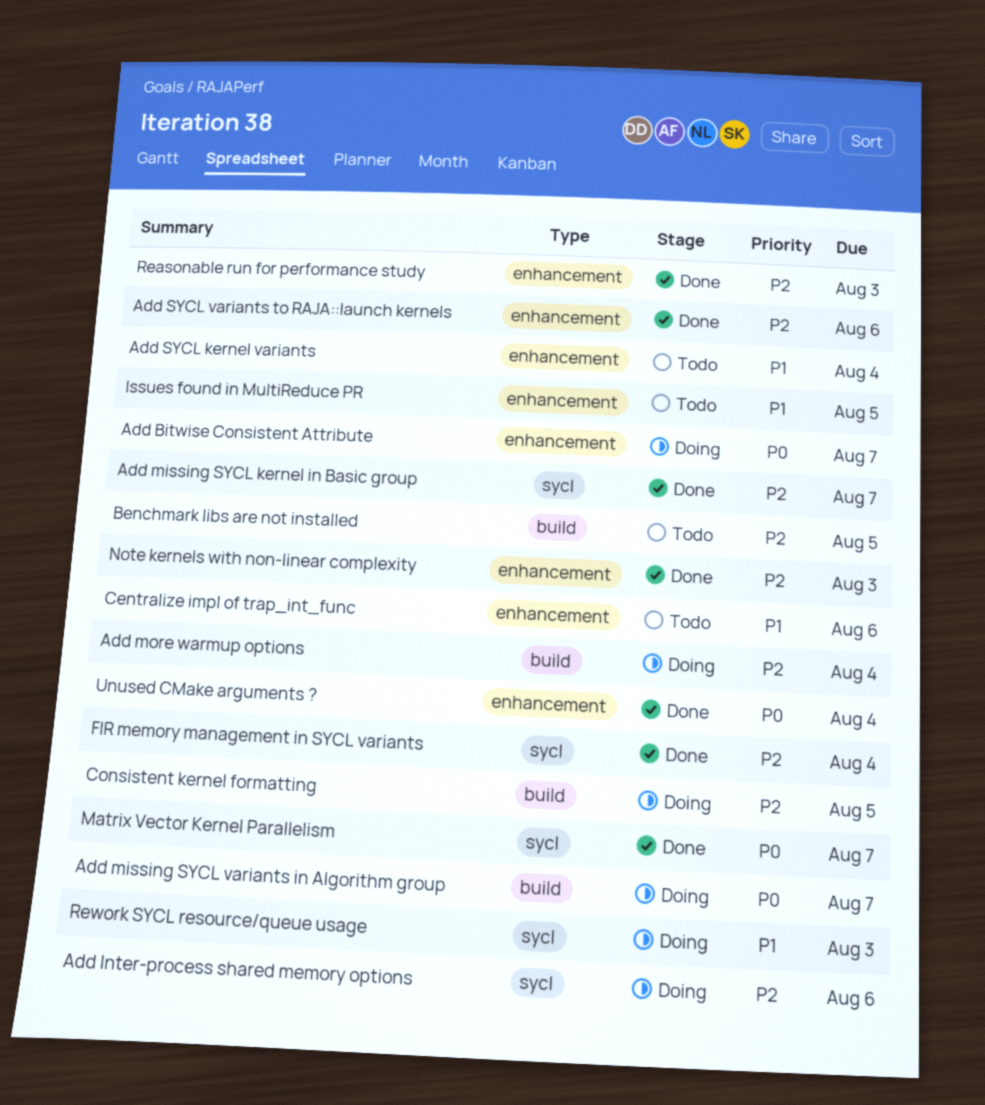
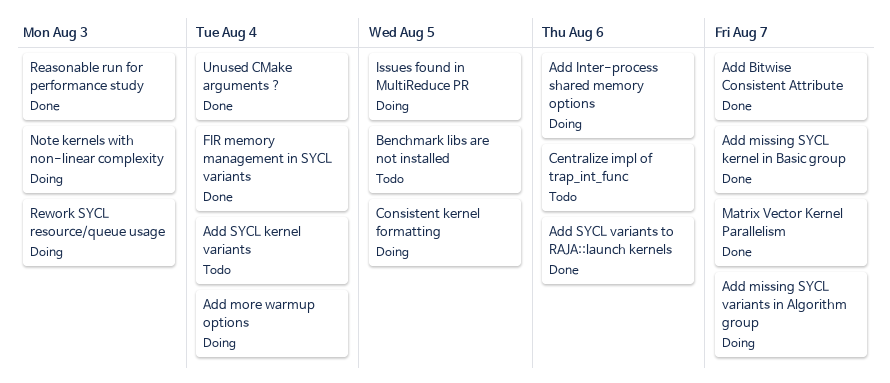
Add Bitwise Consistent Attribute, status: Doing -> Done
Issues found in MultiReduce PR, status: Todo -> Doing
Note kernels with non-linear complexity, status: Done -> Doing

